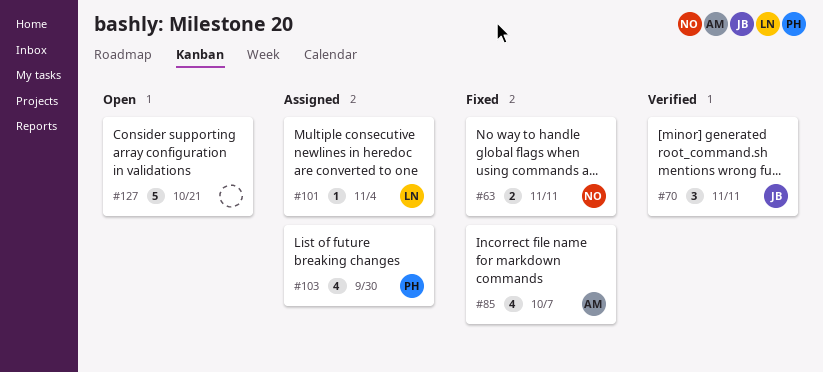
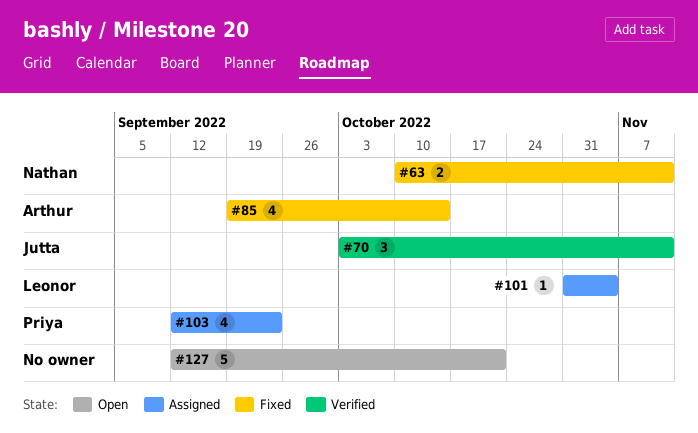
#85, due: Oct 7 -> Oct 14
#103, due: Sep 30 -> Sep 23

